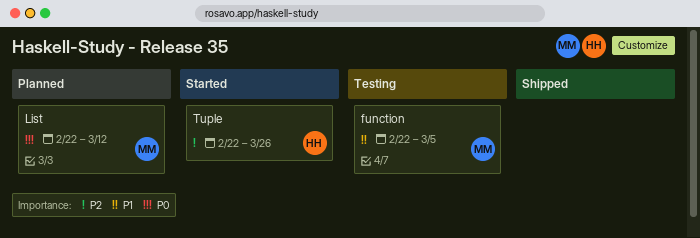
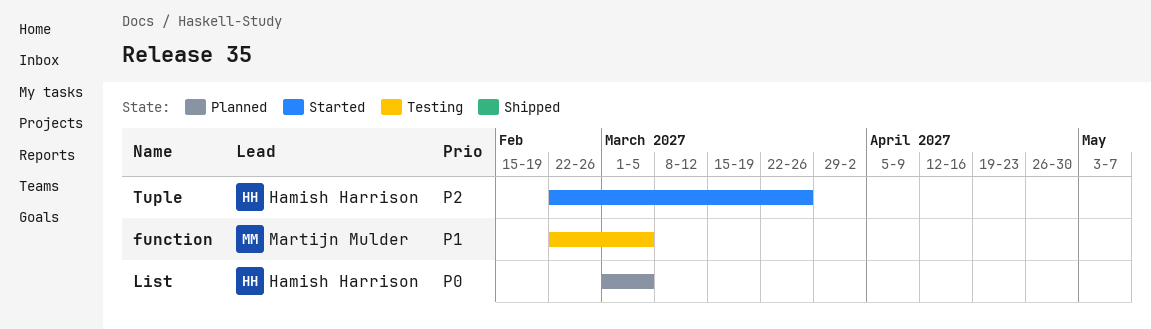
List, owner: Martijn Mulder -> Hamish Harrison
List, start: Feb 22 -> Mar 1
List, due: Mar 12 -> Mar 5

